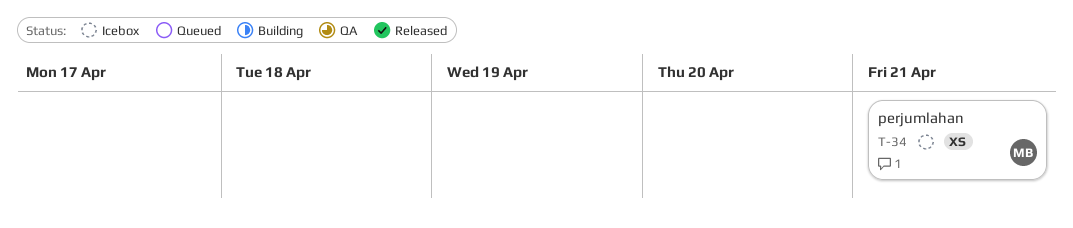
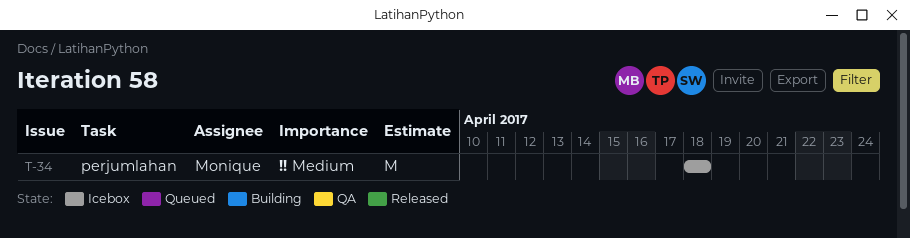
T-34, estimate: XS -> M
T-34, due: Apr 21 -> Apr 18

